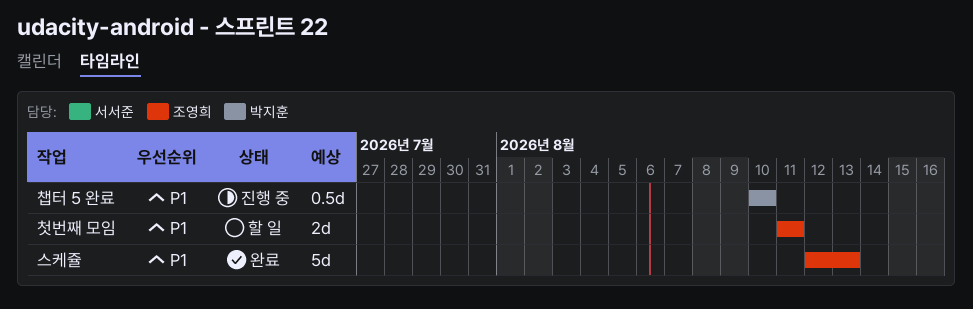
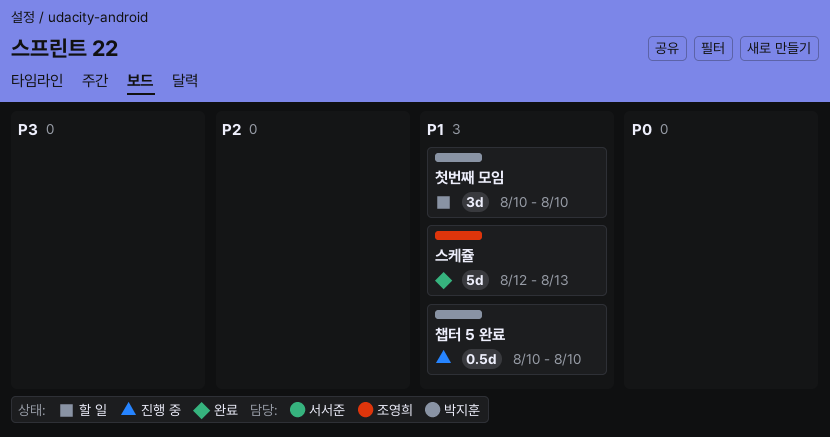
첫번째 모임, owner: 조영희 -> 박지훈
첫번째 모임, estimate: 2d -> 3d
첫번째 모임, start: Aug 11 -> Aug 10
첫번째 모임, due: Aug 11 -> Aug 10

